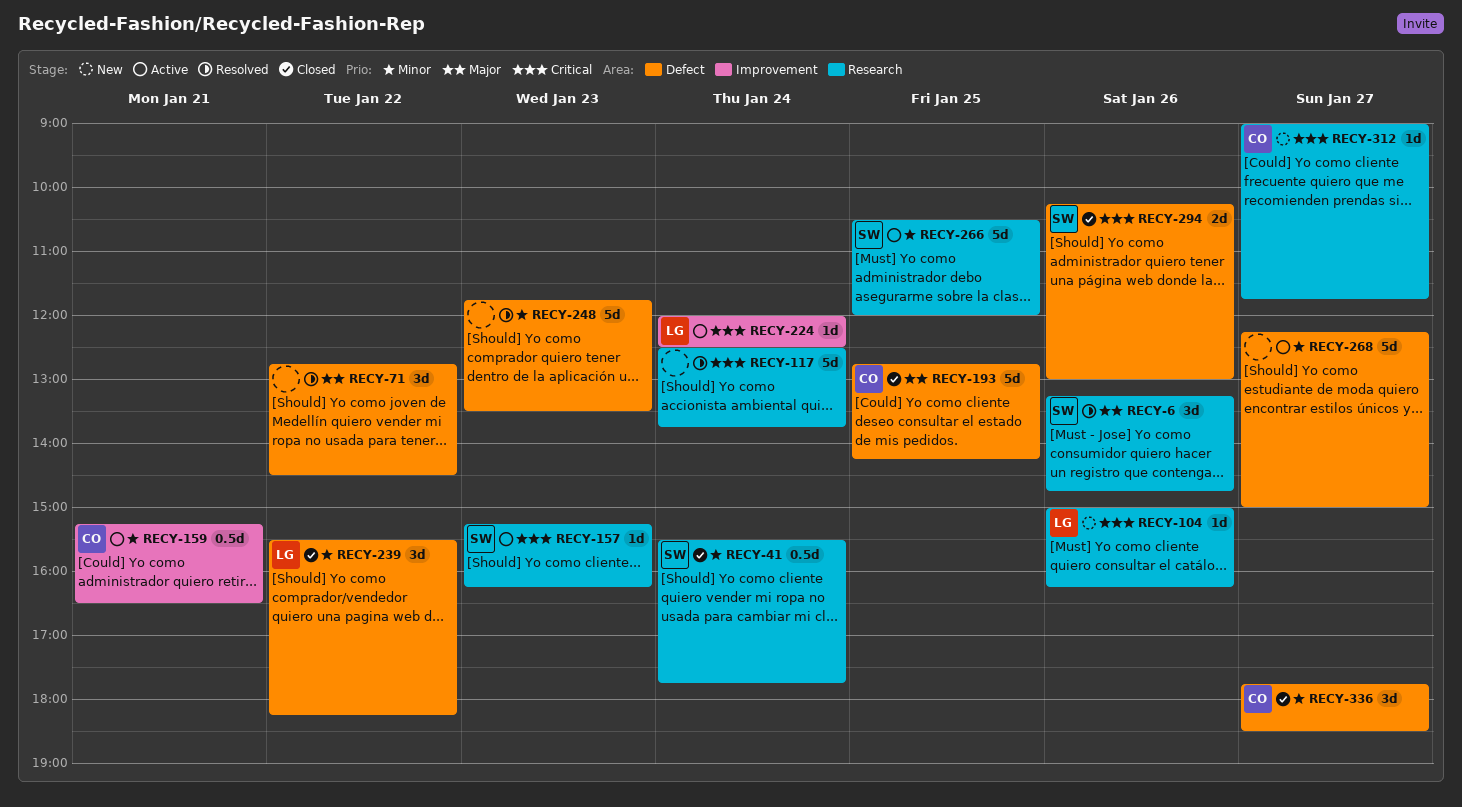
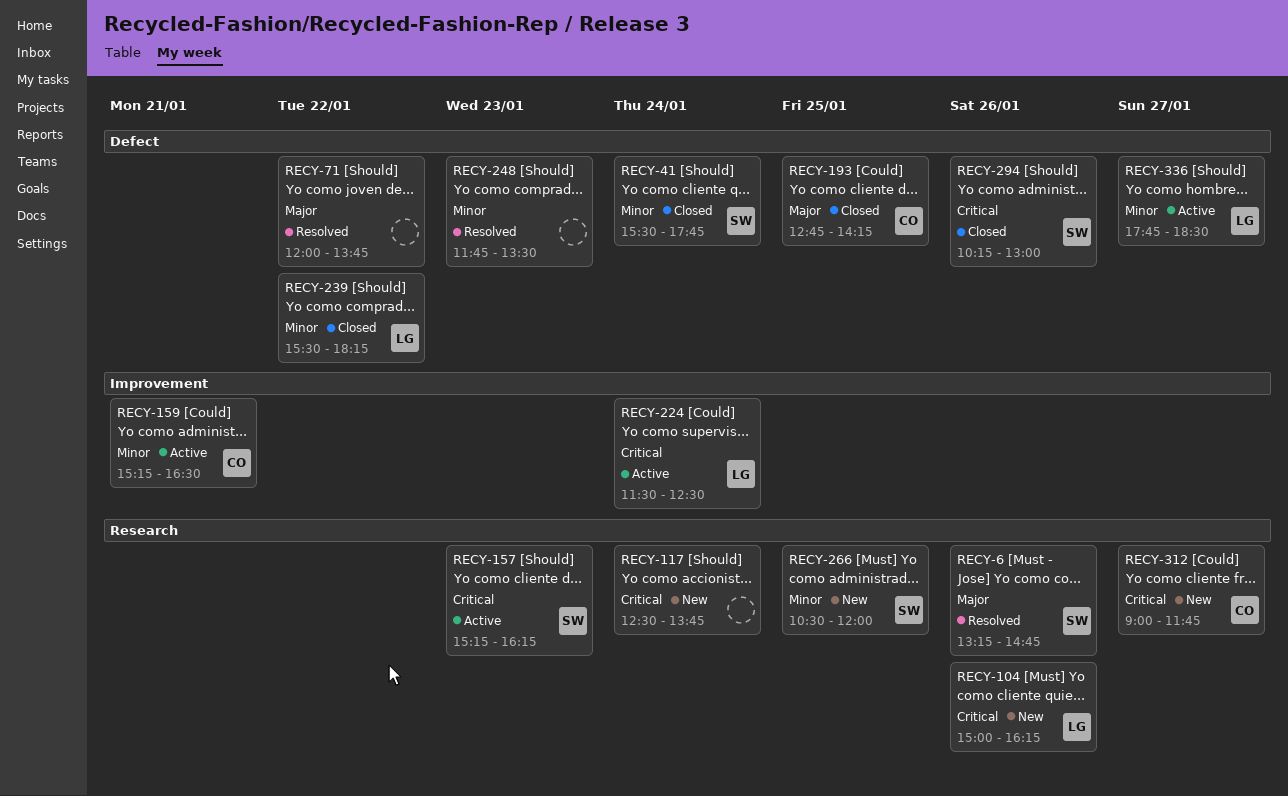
RECY-41, label: Research -> Defect
RECY-71, begins: 12:45 -> 12:00
RECY-71, ends: 14:30 -> 13:45
RECY-117, status: Resolved -> New
RECY-224, begins: 12:00 -> 11:30
RECY-266, status: Active -> New
RECY-268: present -> none
RECY-336, status: Closed -> Active
RECY-336, owner: CO -> LG

